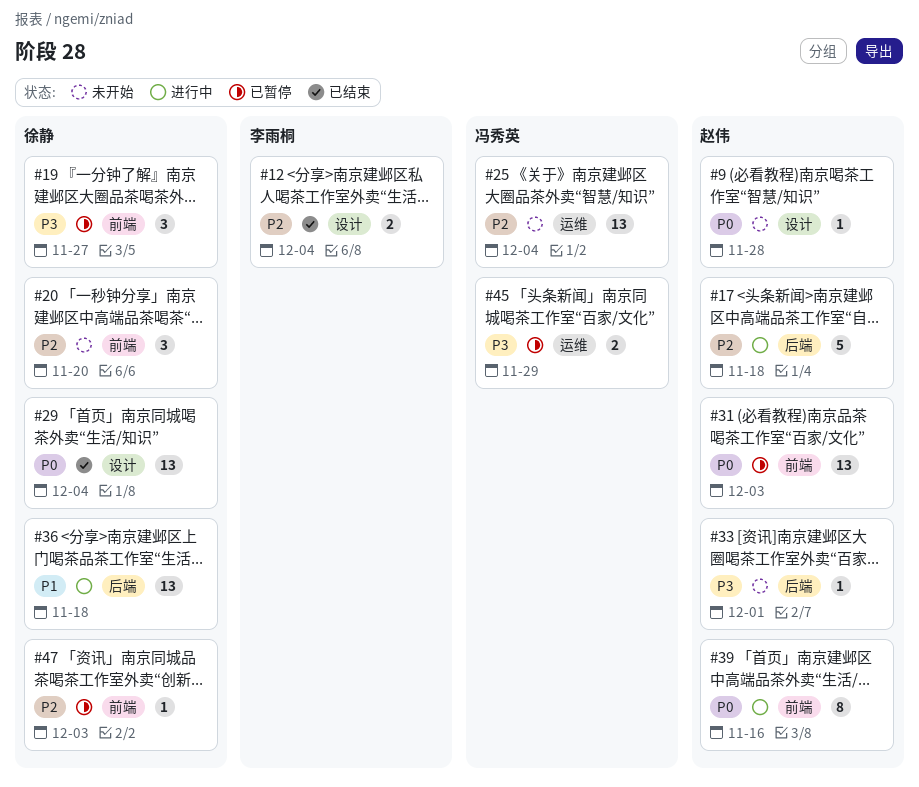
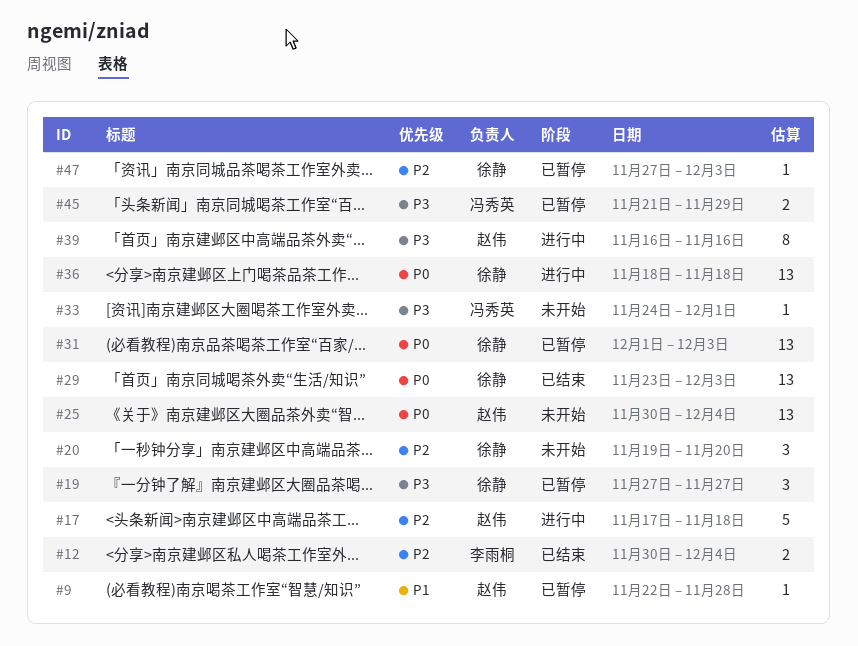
#9, status: 未开始 -> 已暂停
#9, priority: P0 -> P1
#25, owner: 冯秀英 -> 赵伟
#25, priority: P2 -> P0
#29, due: Dec 4 -> Dec 3
#31, owner: 赵伟 -> 徐静
#33, owner: 赵伟 -> 冯秀英
#36, priority: P1 -> P0
#39, priority: P0 -> P3

